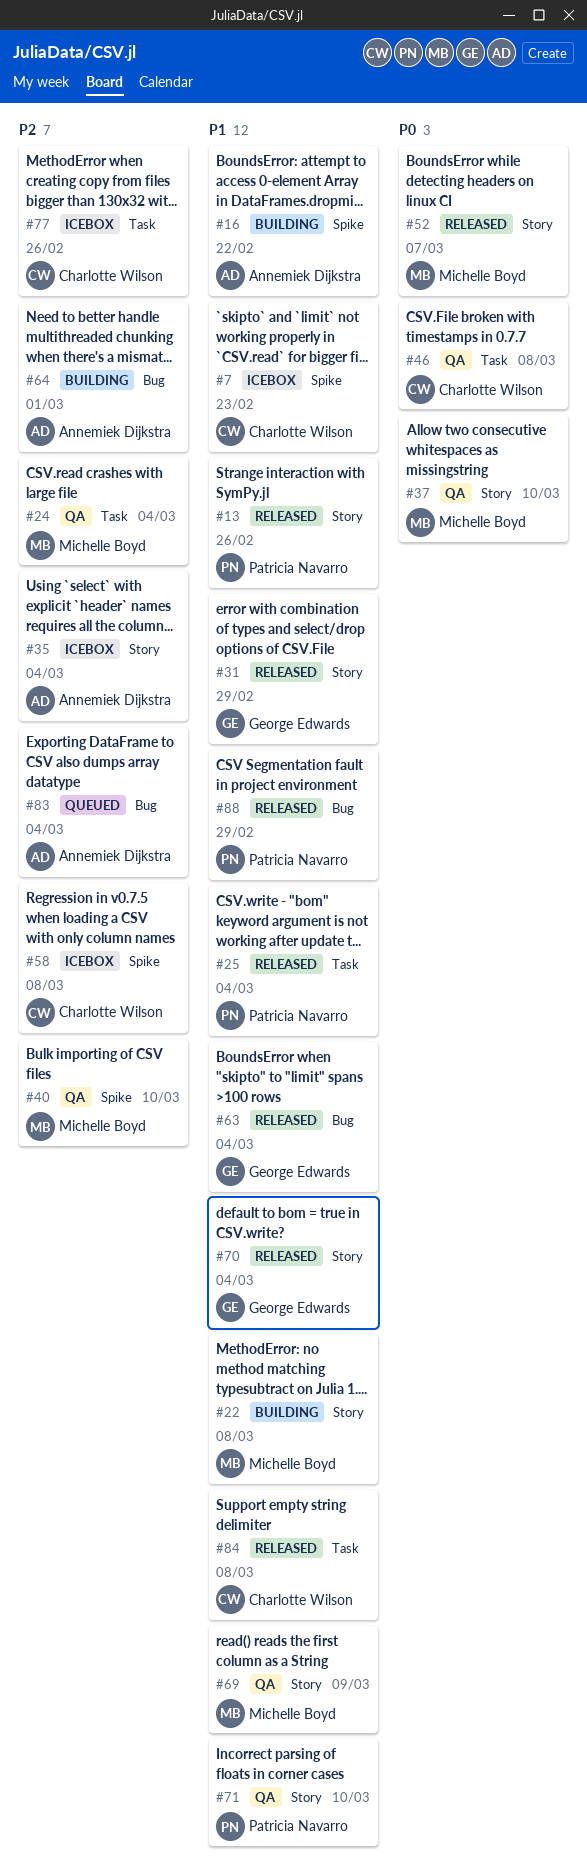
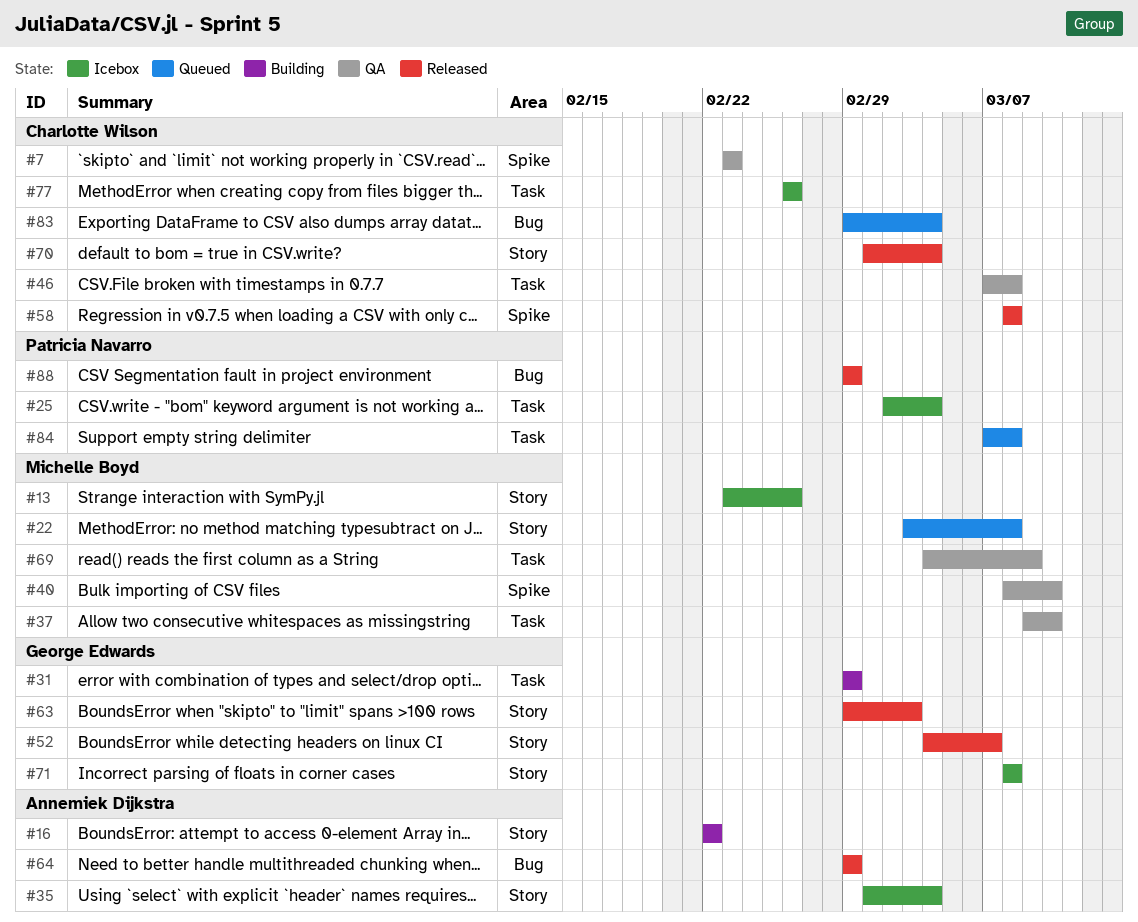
#7, status: Icebox -> QA
#13, status: Released -> Icebox
#13, owner: Patricia Navarro -> Michelle Boyd
#16, label: Spike -> Story
#22, status: Building -> Queued
#24: present -> none
#25, status: Released -> Icebox
#31, status: Released -> Building
#31, label: Story -> Task
#37, label: Story -> Task
#52, owner: Michelle Boyd -> George Edwards
#58, status: Icebox -> Released
#63, label: Bug -> Story
#63, due: Mar 4 -> Mar 3
#64, status: Building -> Released
#64, due: Mar 1 -> Feb 29
#69, label: Story -> Task
#70, owner: George Edwards -> Charlotte Wilson
#71, status: QA -> Icebox
#71, owner: Patricia Navarro -> George Edwards
#71, due: Mar 10 -> Mar 8
#83, owner: Annemiek Dijkstra -> Charlotte Wilson
#84, status: Released -> Queued
#84, owner: Charlotte Wilson -> Patricia Navarro

